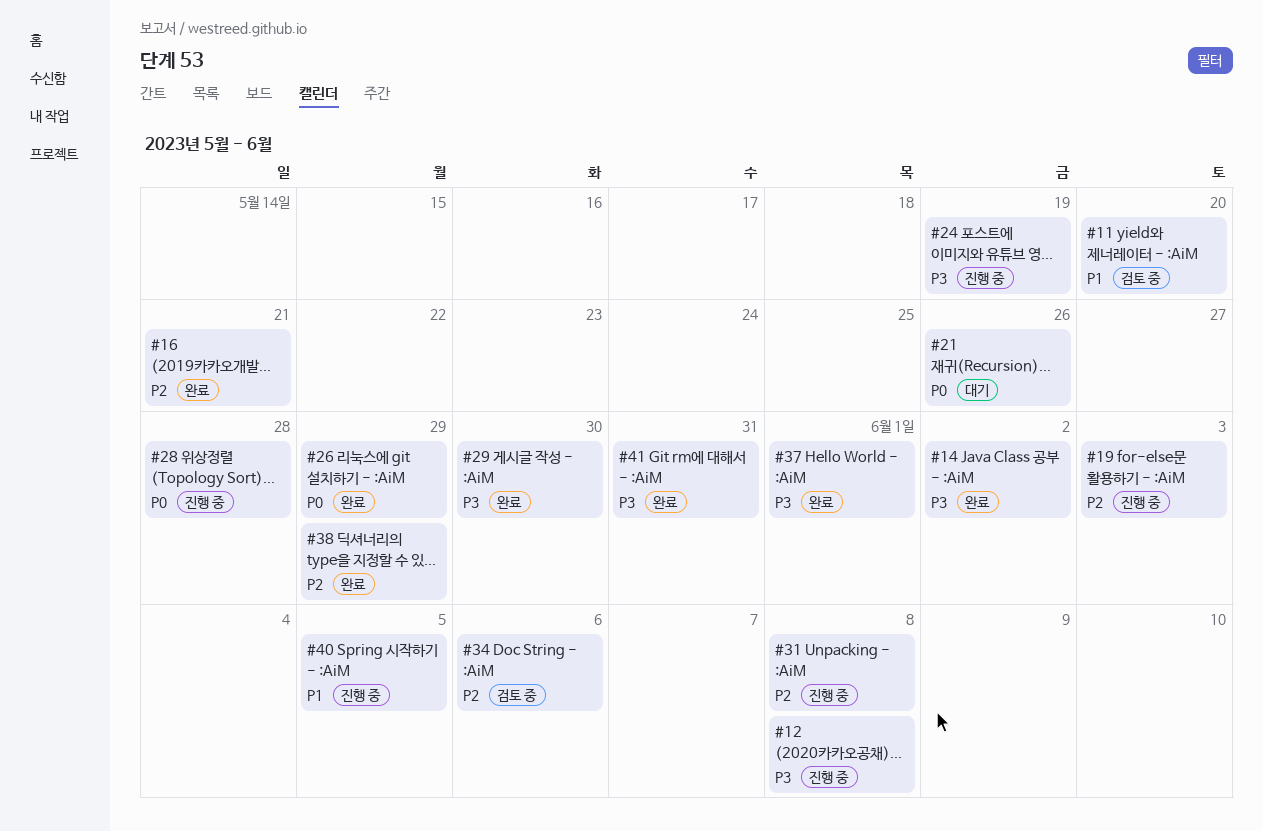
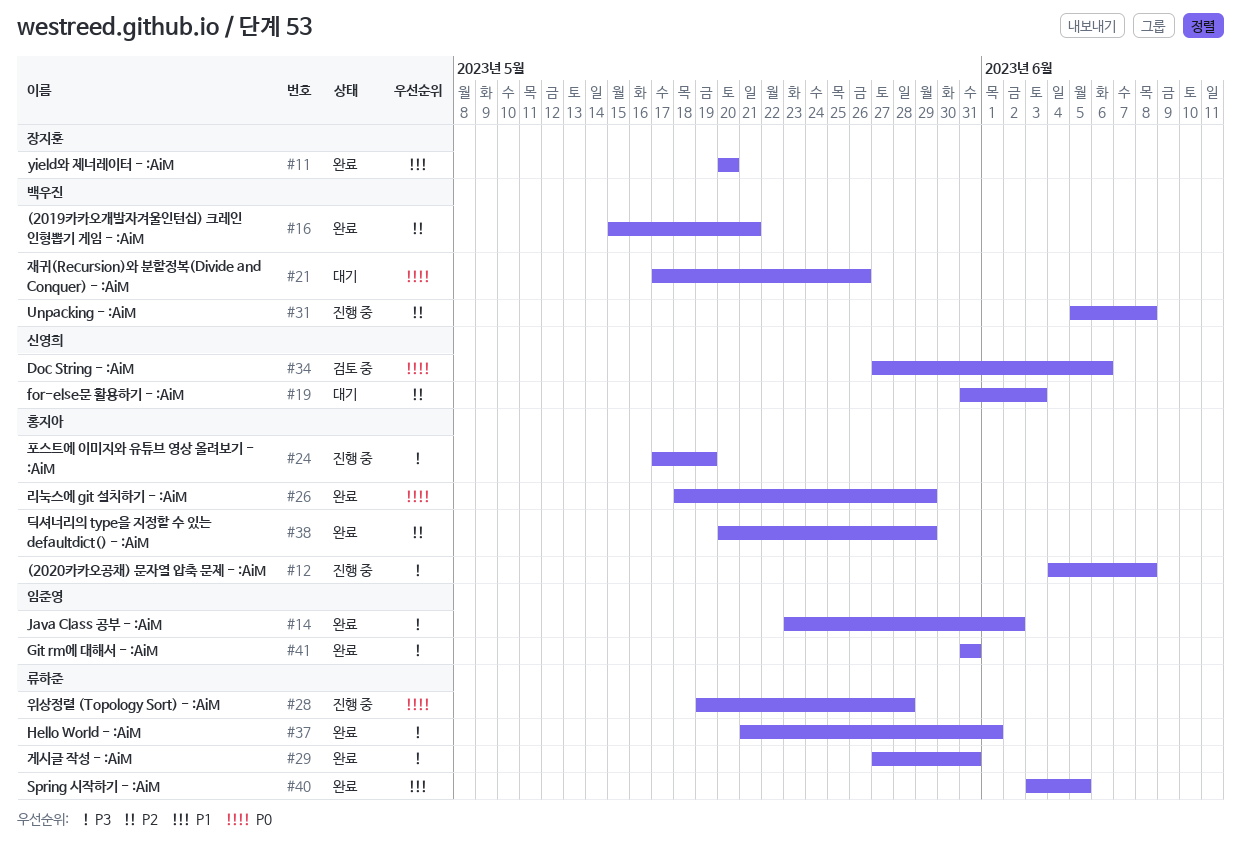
#11, status: 검토 중 -> 완료
#19, status: 진행 중 -> 대기
#29, due: May 30 -> May 31
#34, priority: P2 -> P0
#40, status: 진행 중 -> 완료

